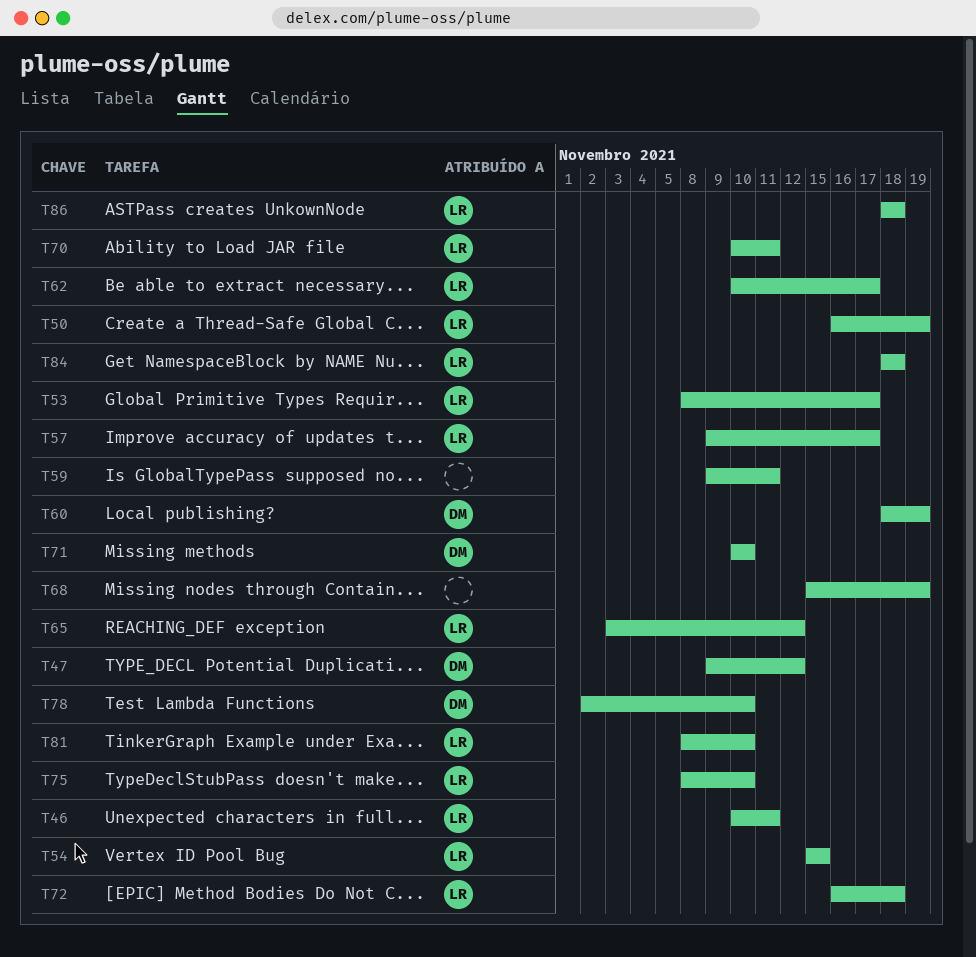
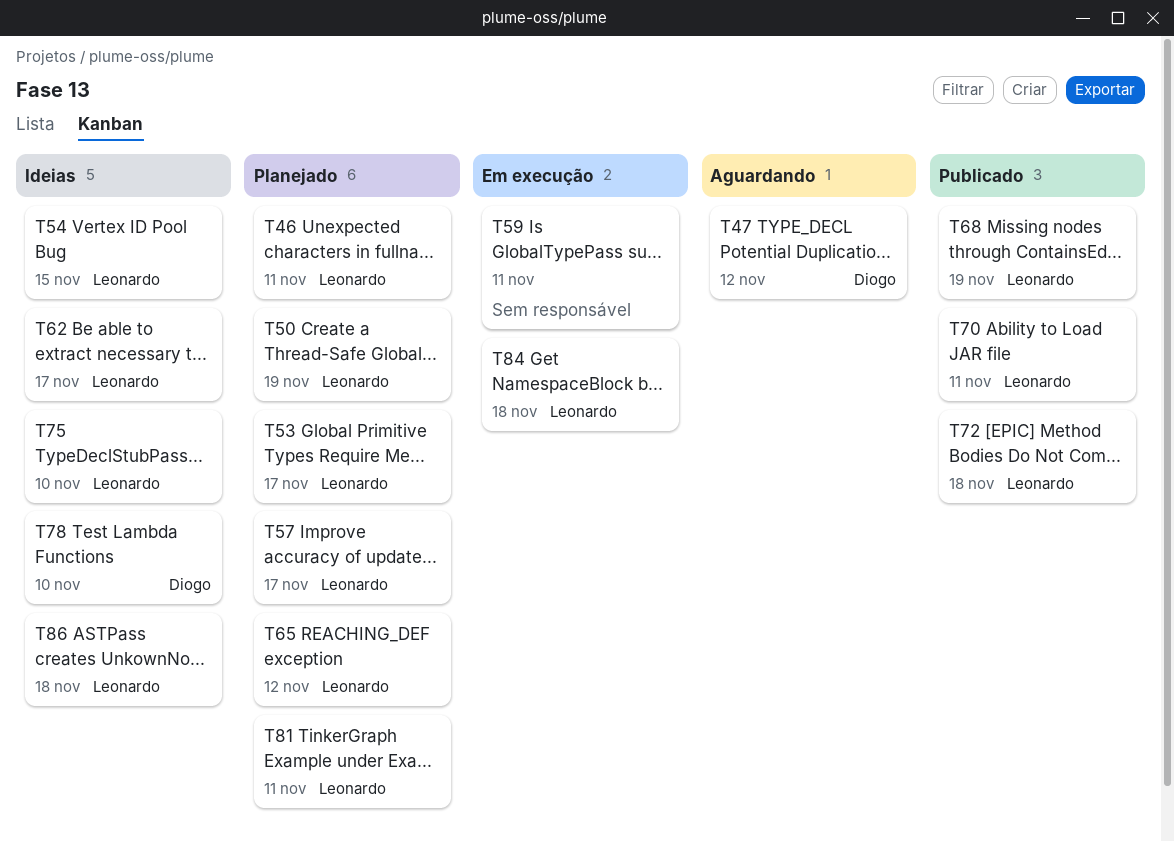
T60: present -> none
T68, owner: none -> Leonardo
T71: present -> none
T81, due: Nov 10 -> Nov 11

